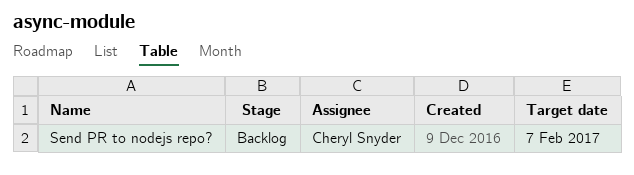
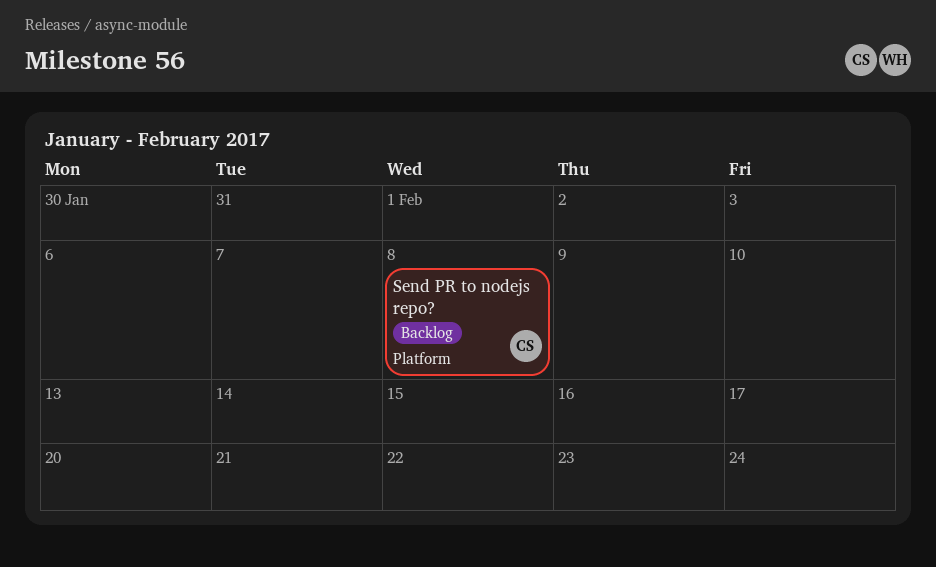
Send PR to nodejs repo?, due: Feb 7 -> Feb 8

